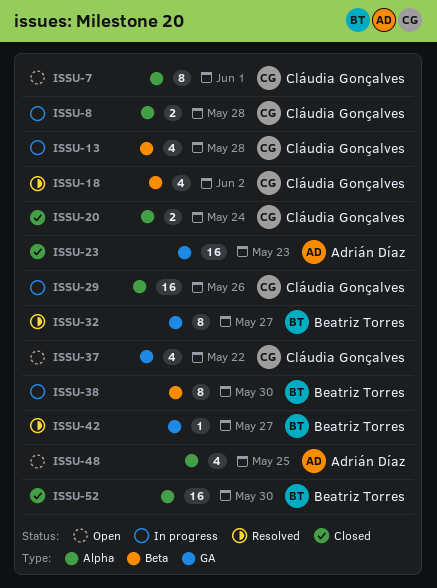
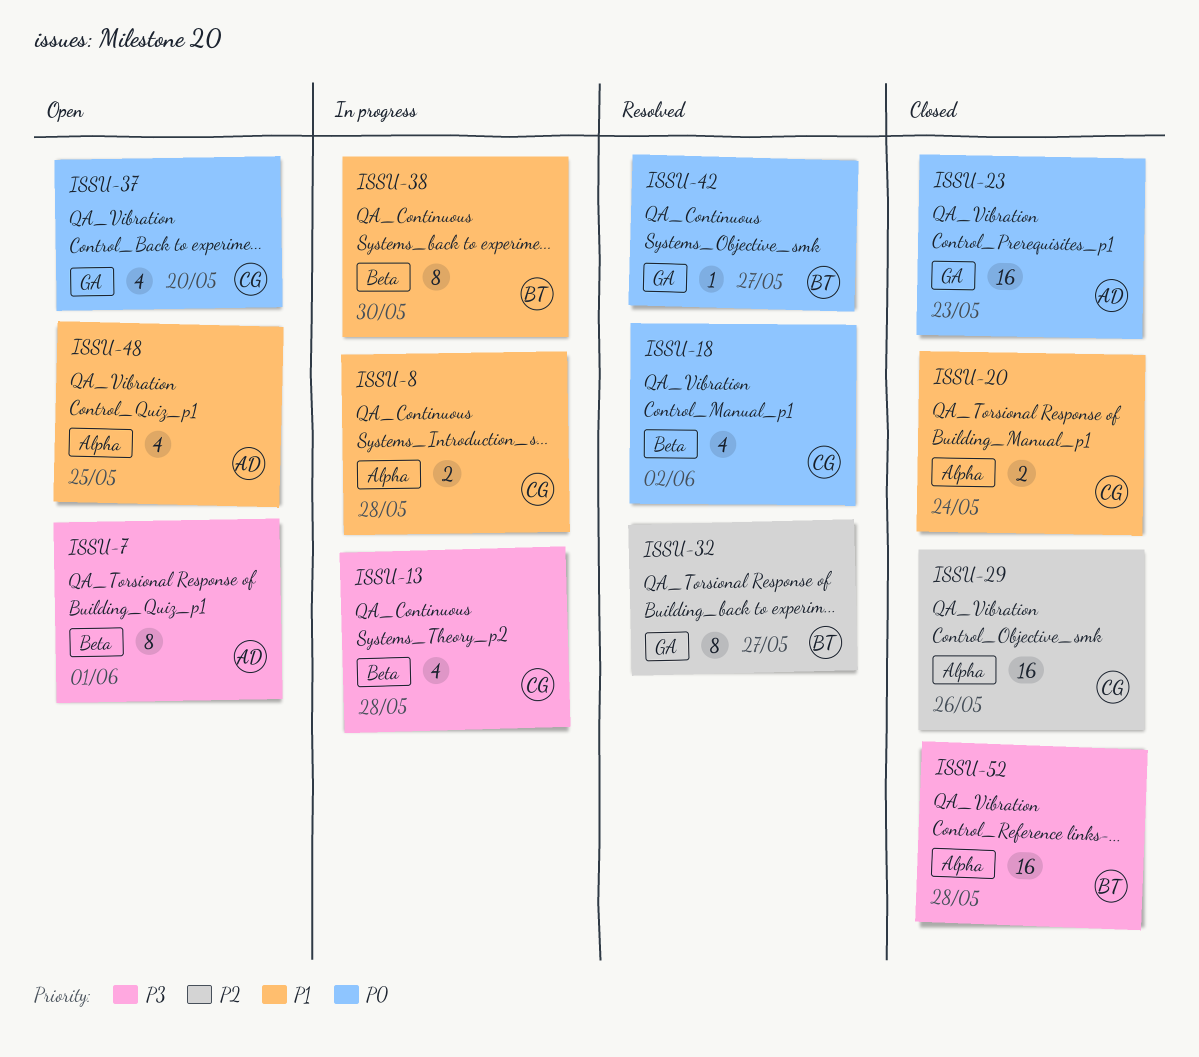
ISSU-7, owner: Cláudia Gonçalves -> Adrián Díaz
ISSU-7, label: Alpha -> Beta
ISSU-29, status: In progress -> Closed
ISSU-37, due: May 22 -> May 20
ISSU-52, due: May 30 -> May 28

